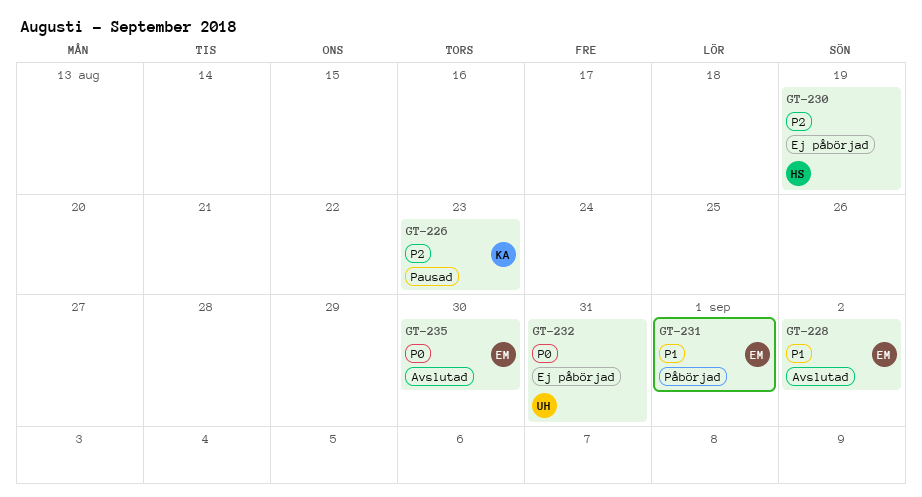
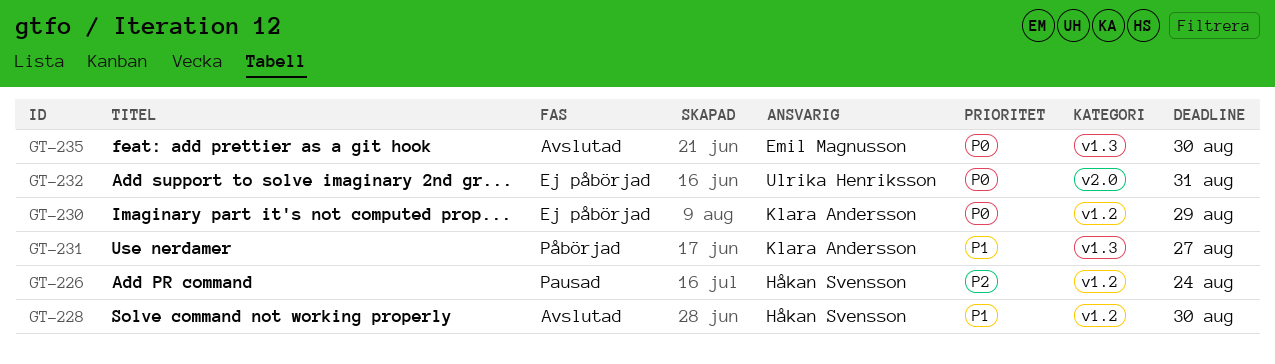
GT-226, owner: Klara Andersson -> Håkan Svensson
GT-226, due: Aug 23 -> Aug 24
GT-228, owner: Emil Magnusson -> Håkan Svensson
GT-228, due: Sep 2 -> Aug 30
GT-230, owner: Håkan Svensson -> Klara Andersson
GT-230, priority: P2 -> P0
GT-230, due: Aug 19 -> Aug 29
GT-231, owner: Emil Magnusson -> Klara Andersson
GT-231, due: Sep 1 -> Aug 27

